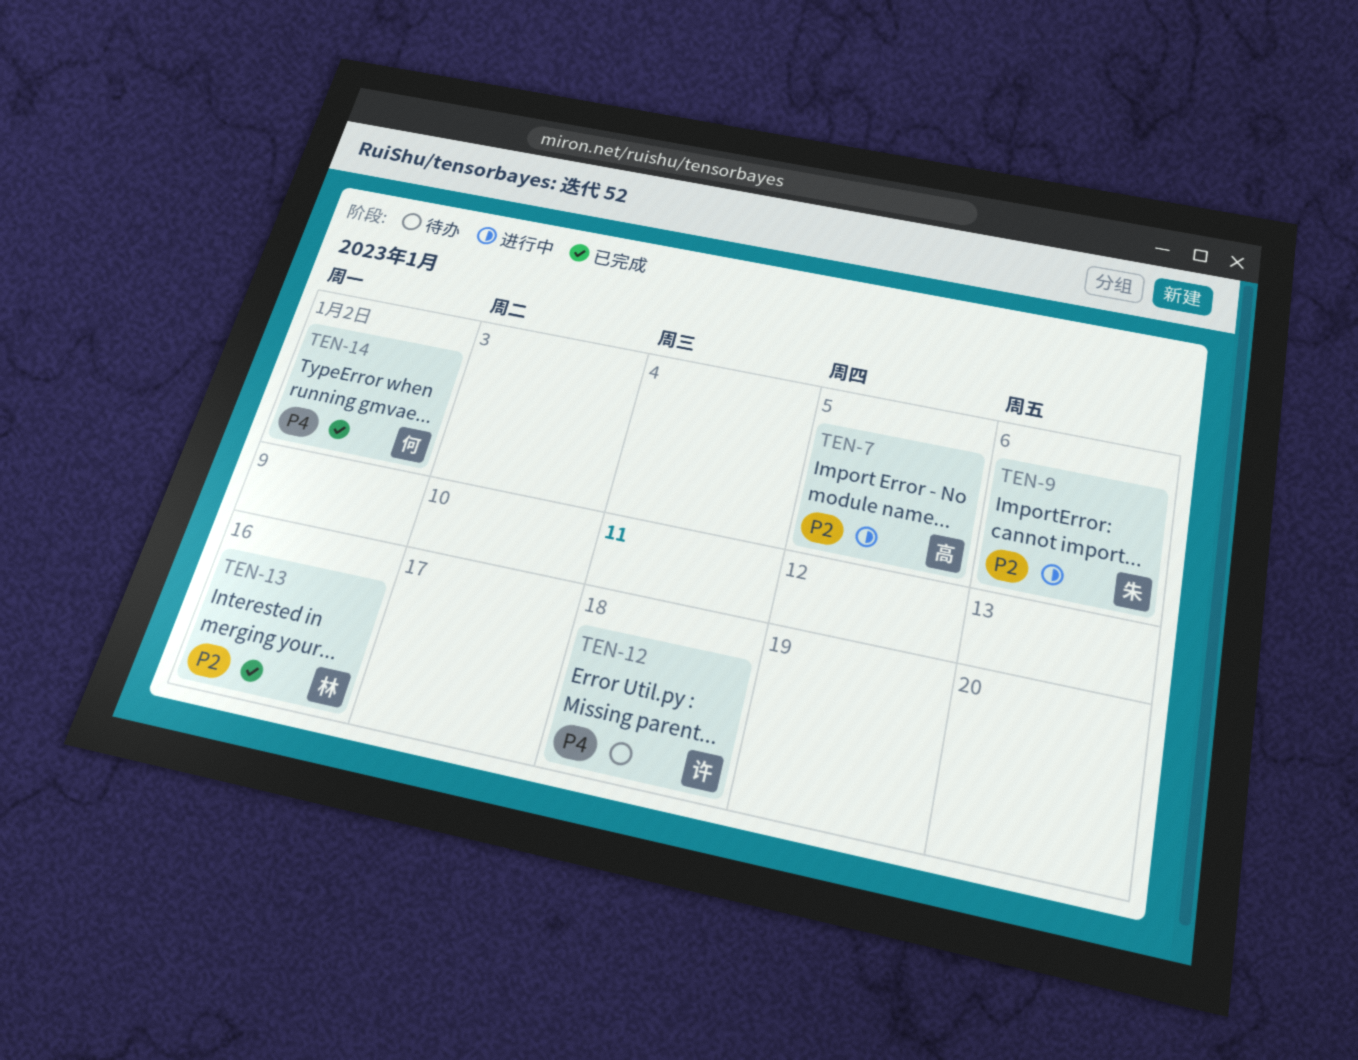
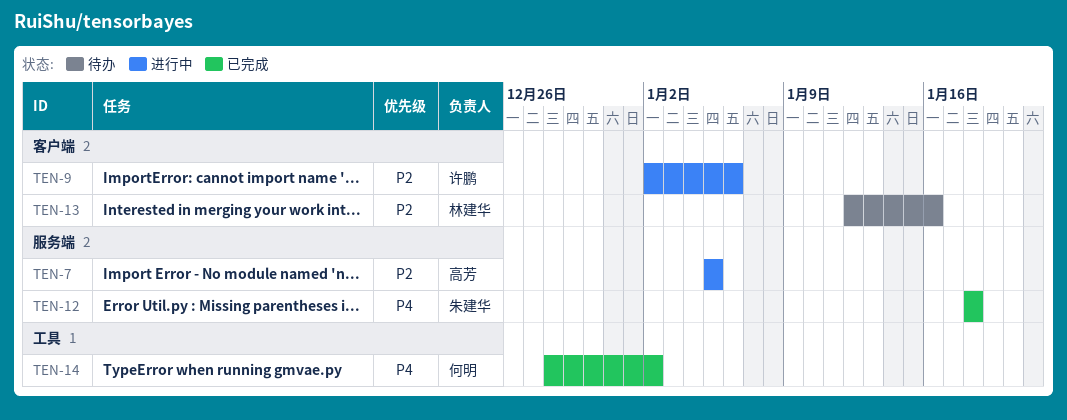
TEN-9, owner: 朱建华 -> 许鹏
TEN-12, status: 待办 -> 已完成
TEN-12, owner: 许鹏 -> 朱建华
TEN-13, status: 已完成 -> 待办

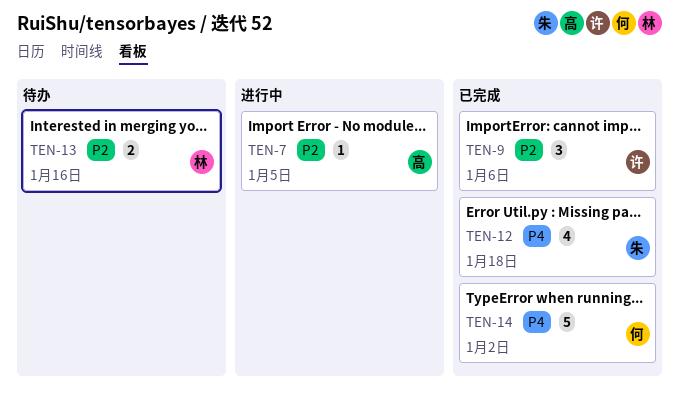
TEN-9, status: 进行中 -> 已完成

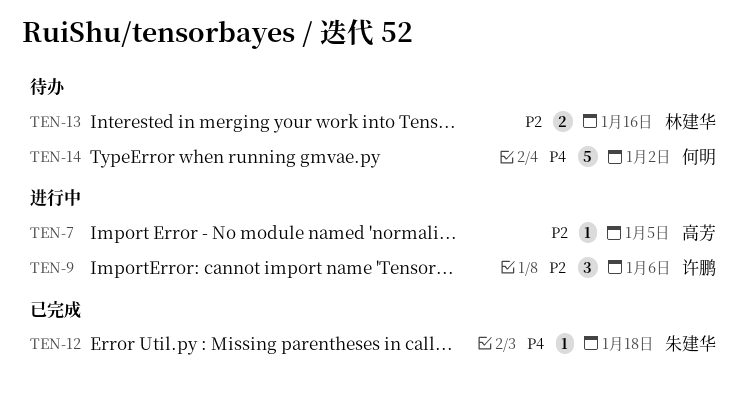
TEN-9, status: 已完成 -> 进行中
TEN-12, estimate: 4 -> 1
TEN-14, status: 已完成 -> 待办

